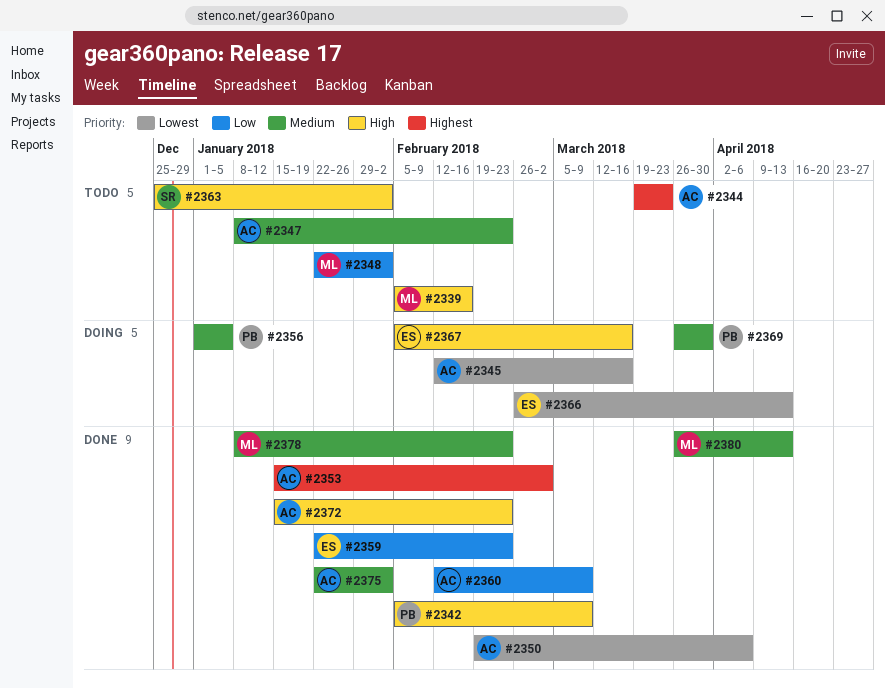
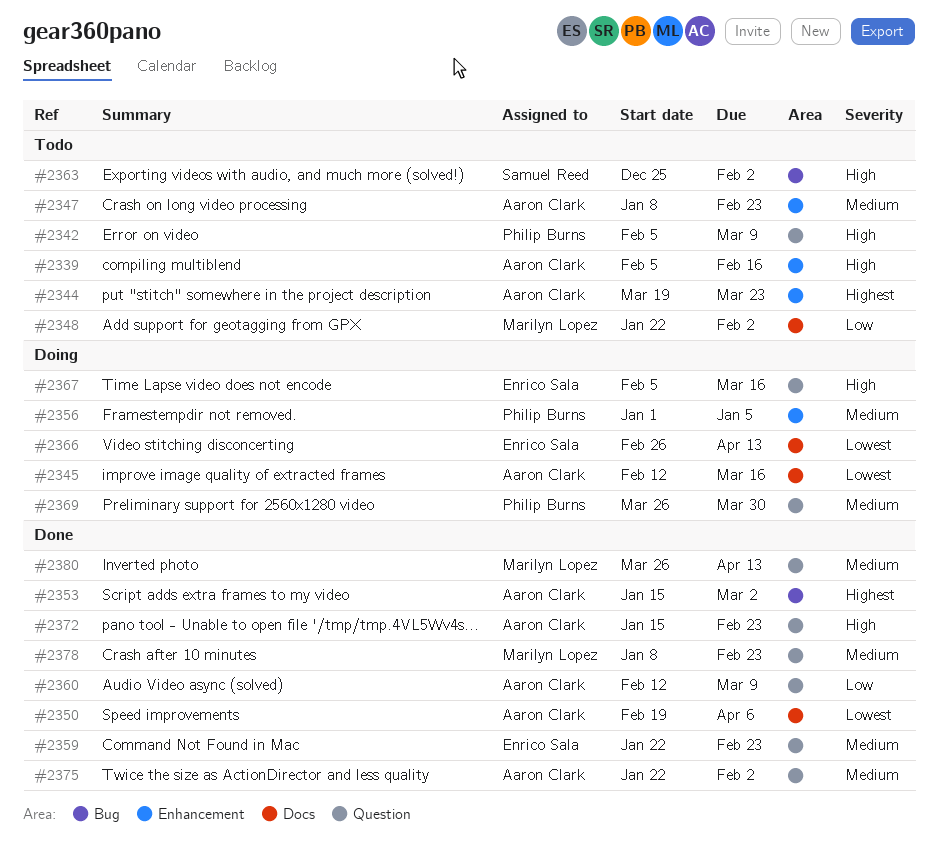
#2339, owner: Marilyn Lopez -> Aaron Clark
#2342, status: Done -> Todo
#2359, priority: Low -> Medium

